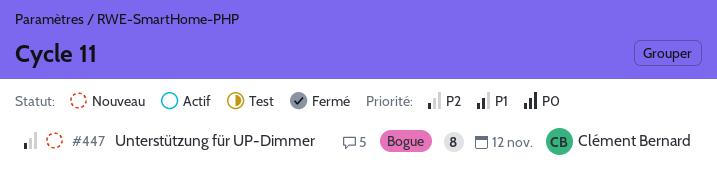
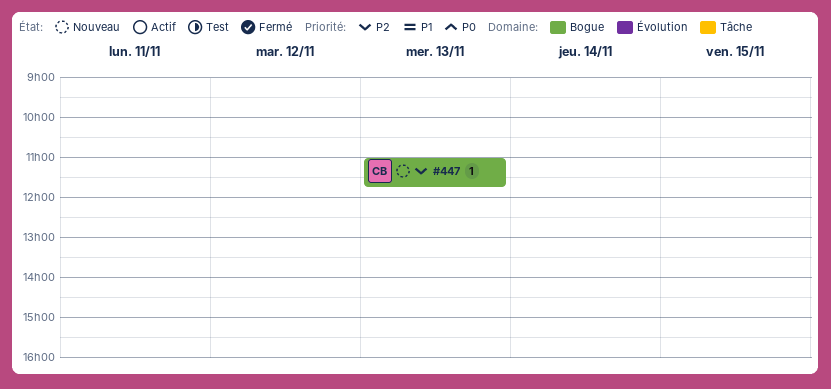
#447, estimate: 8 -> 1
#447, day: Nov 12 -> Nov 13

